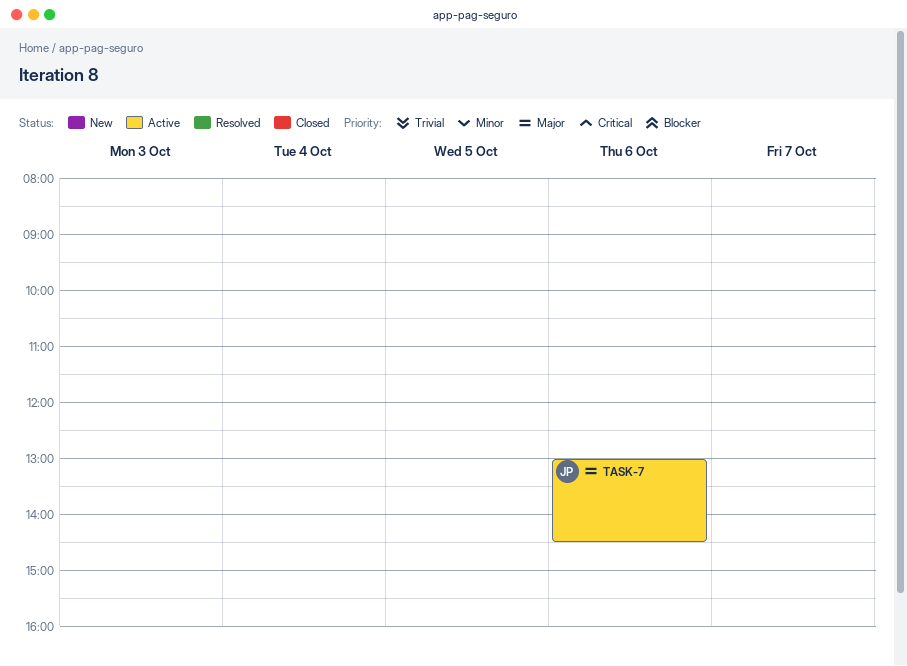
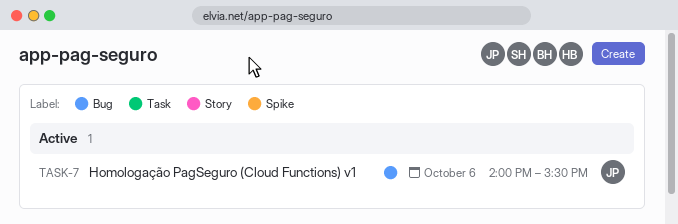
TASK-7, begins: 13:00 -> 14:00
TASK-7, ends: 14:30 -> 15:30

